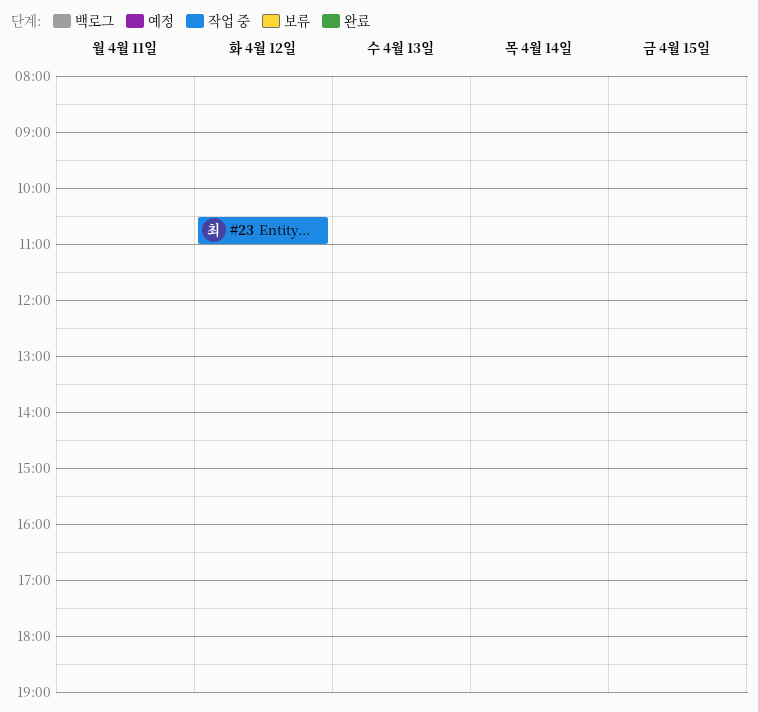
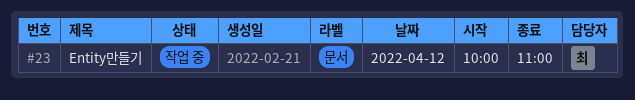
#23, begins: 10:30 -> 10:00

